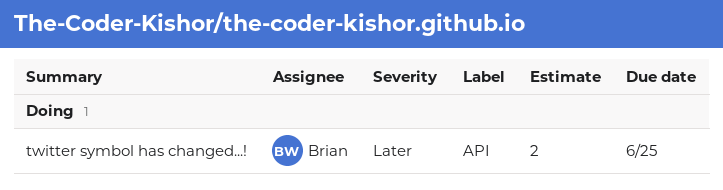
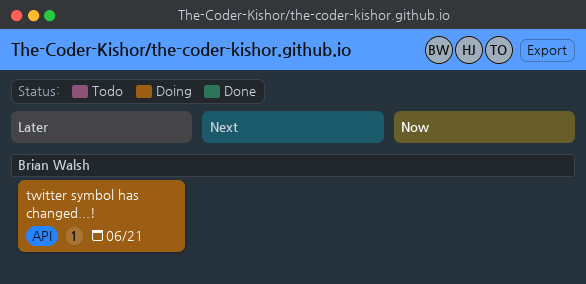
twitter symbol has changed...!, estimate: 2 -> 1
twitter symbol has changed...!, due: Jun 25 -> Jun 21

